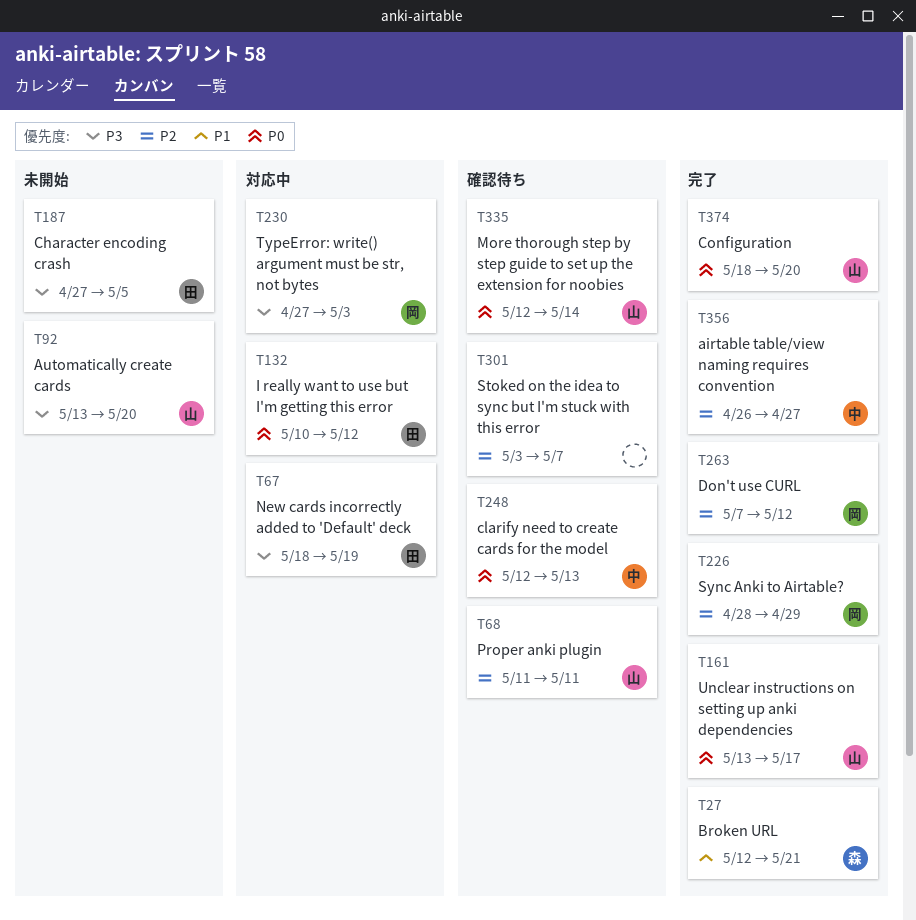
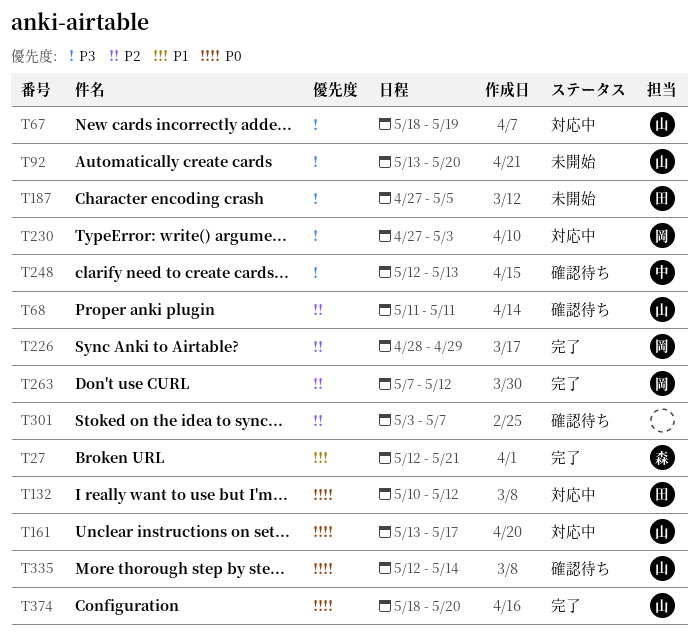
T67, owner: 田 -> 山
T161, status: 完了 -> 対応中
T248, priority: P0 -> P3
T356: present -> none

